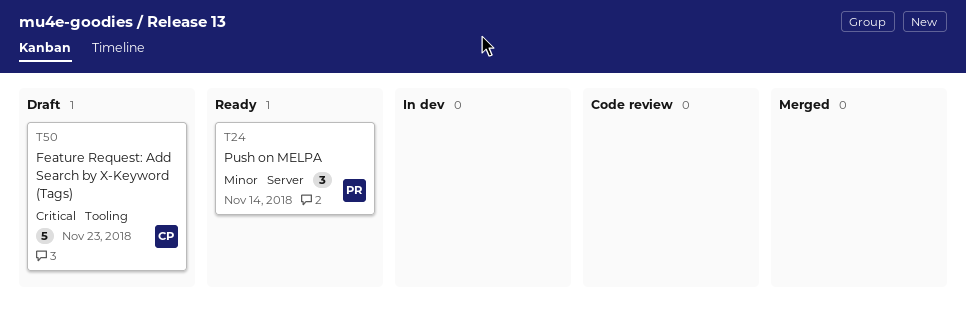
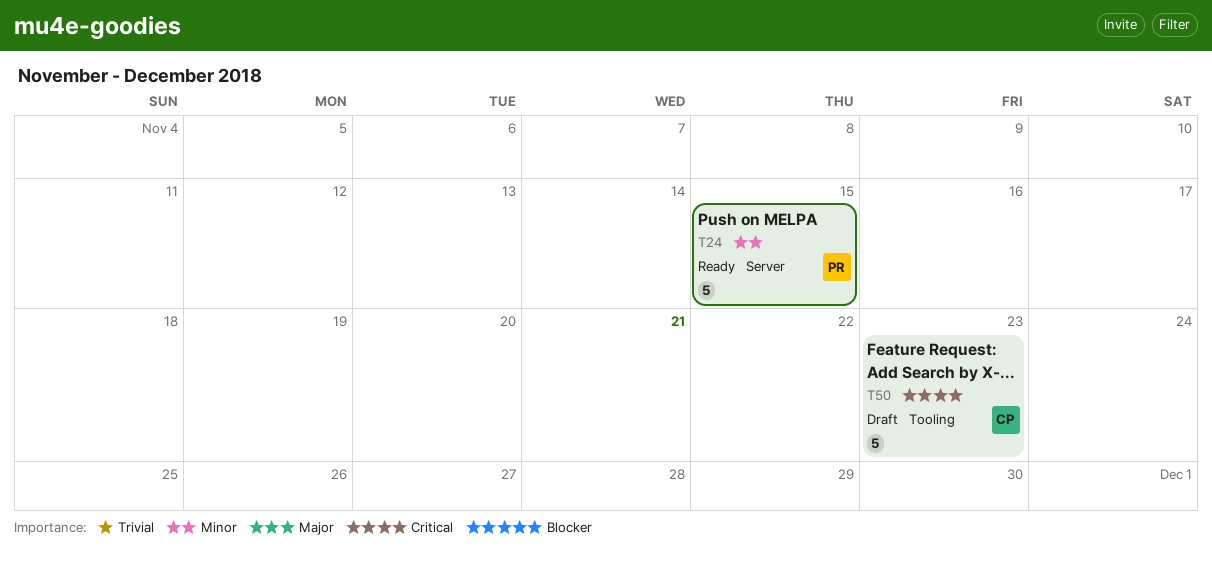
T24, estimate: 3 -> 5
T24, due: Nov 14 -> Nov 15

